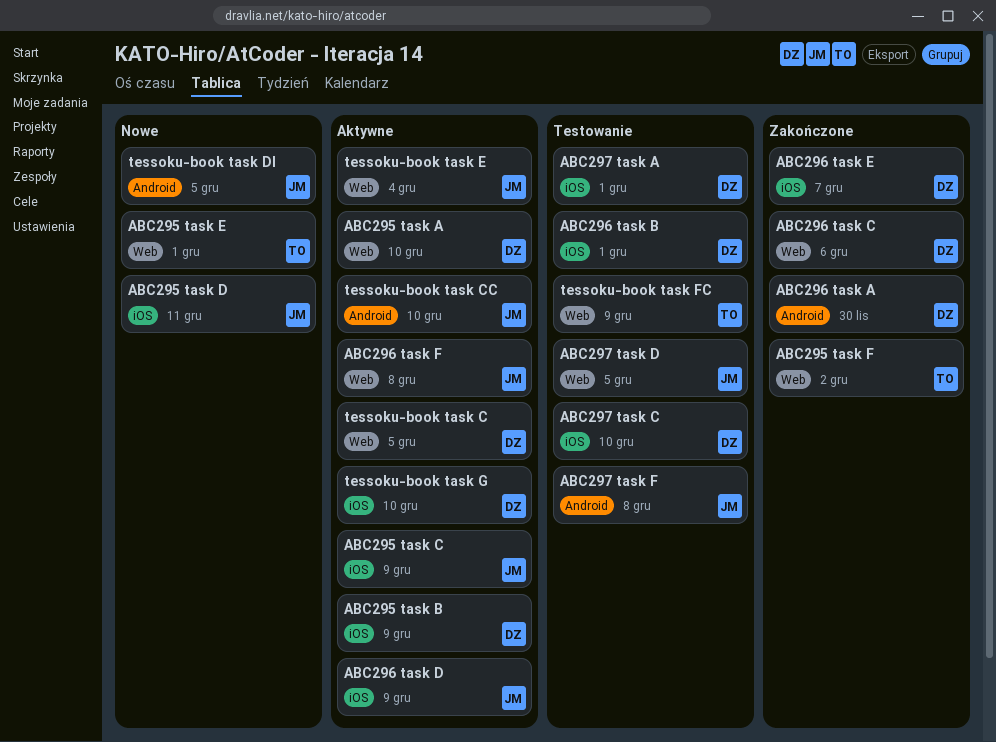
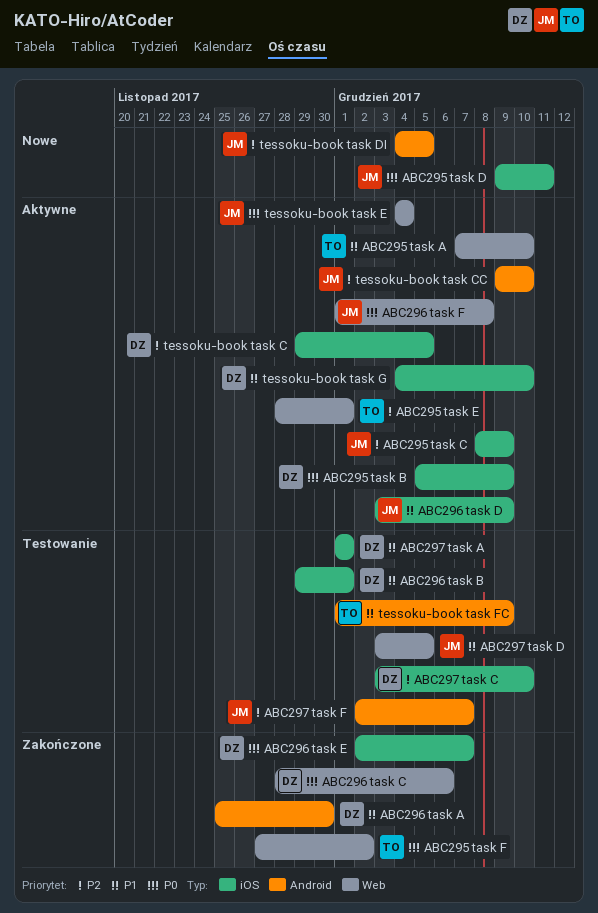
ABC295 task A, owner: DZ -> TO
ABC295 task E, status: Nowe -> Aktywne
ABC297 task F, due: Dec 8 -> Dec 7
tessoku-book task C, label: Web -> iOS
tessoku-book task FC, label: Web -> Android

